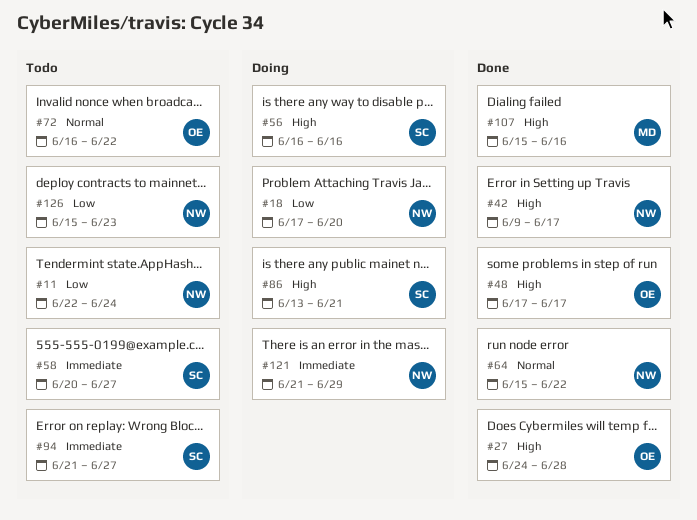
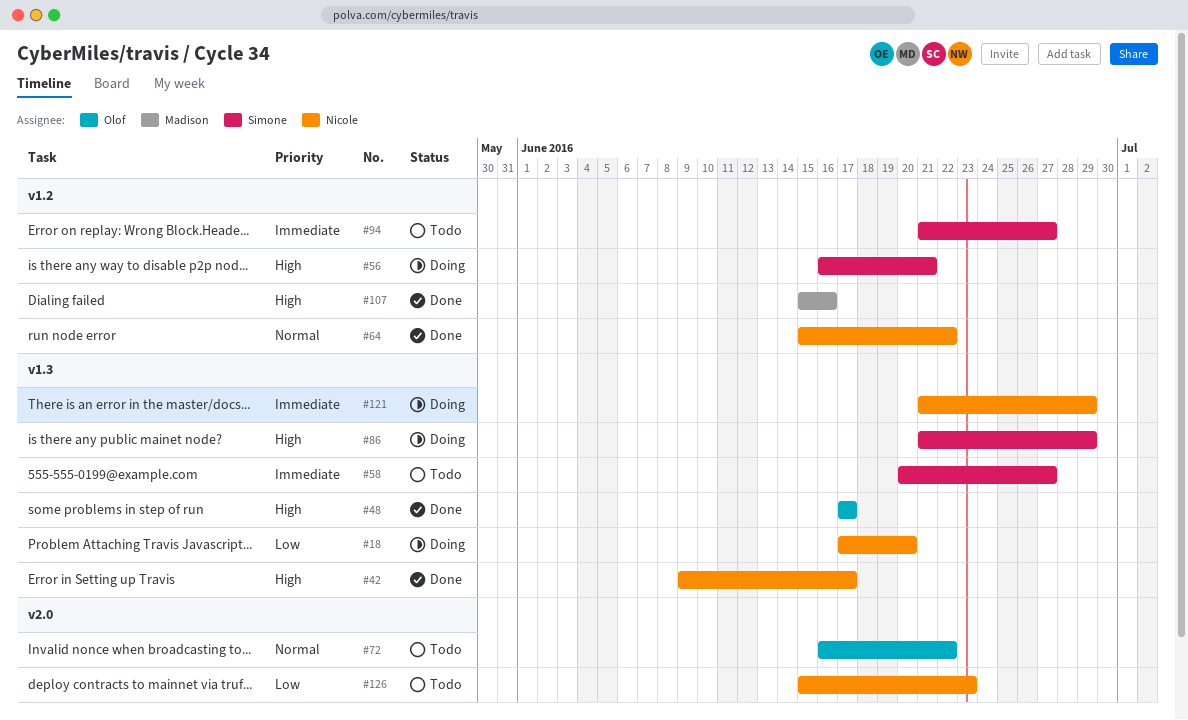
#11: present -> none
#27: present -> none
#56, due: Jun 16 -> Jun 21
#86, start: Jun 13 -> Jun 21
#86, due: Jun 21 -> Jun 29

